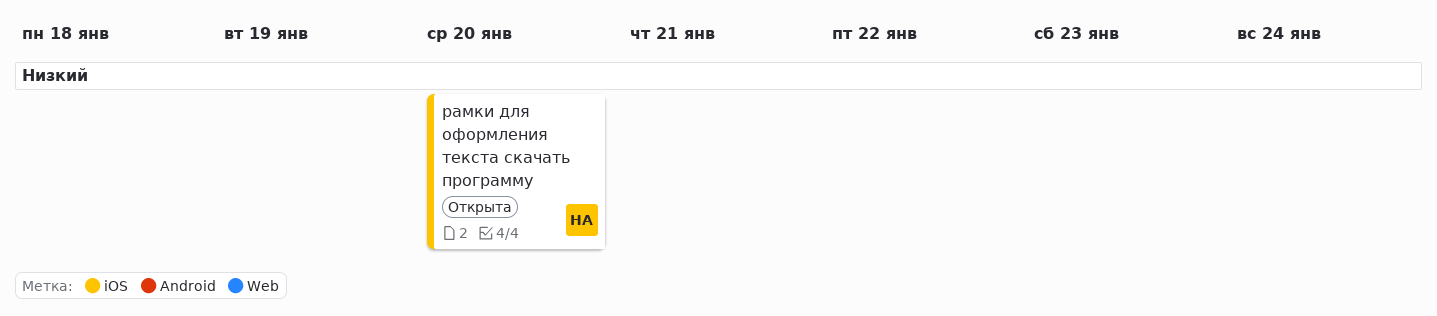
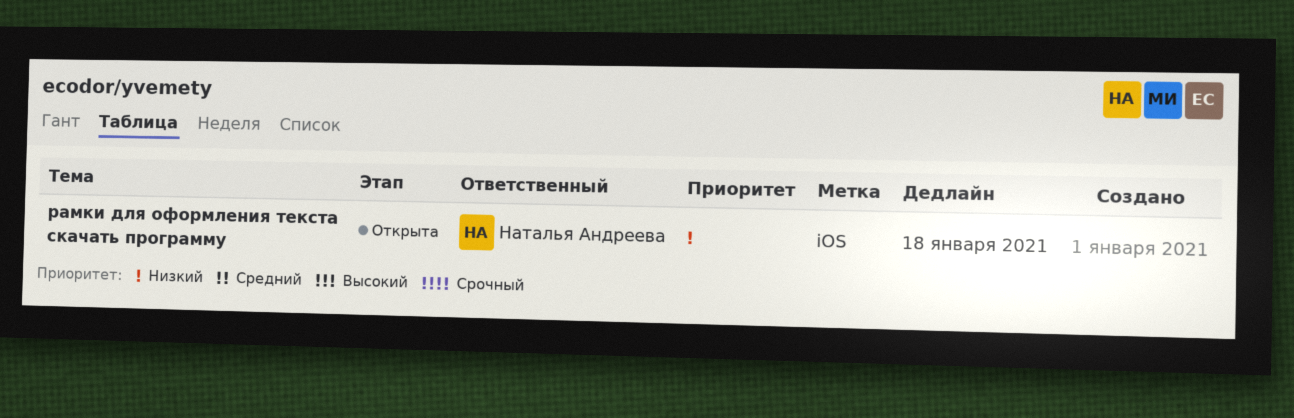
рамки для оформления текста скачать программу, due: Jan 20 -> Jan 18

